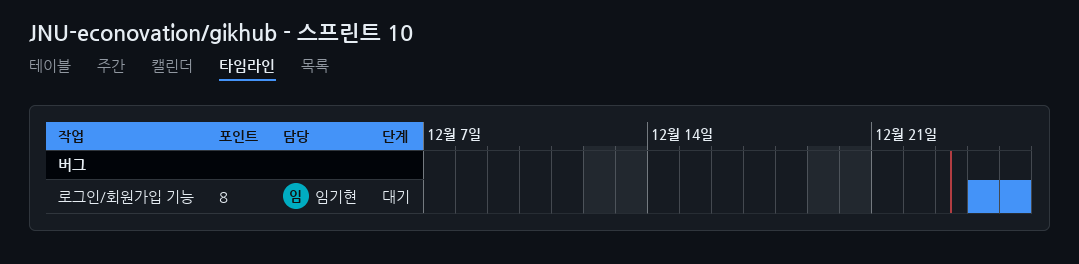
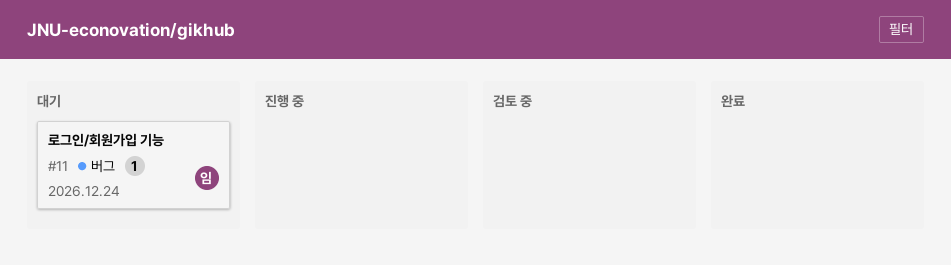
로그인/회원가입 기능, estimate: 8 -> 1
로그인/회원가입 기능, due: Dec 25 -> Dec 24

